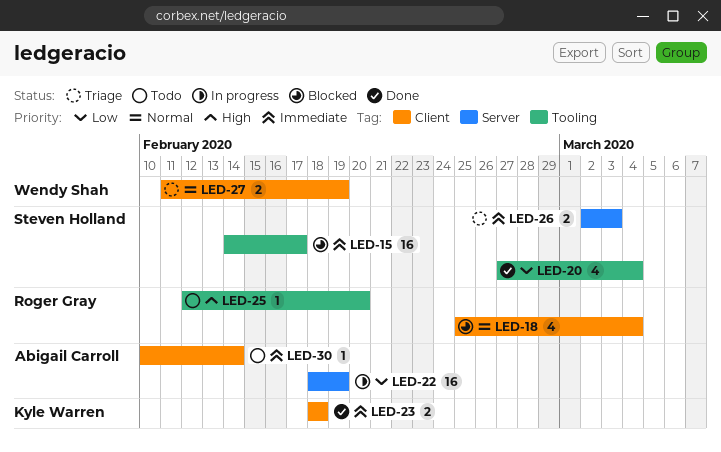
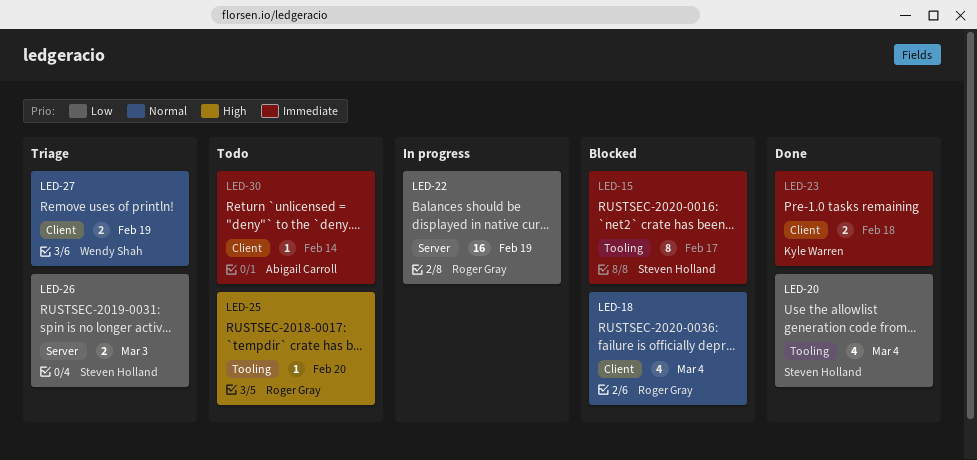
LED-15, estimate: 16 -> 8
LED-22, owner: Abigail Carroll -> Roger Gray
LED-26, priority: Immediate -> Low

